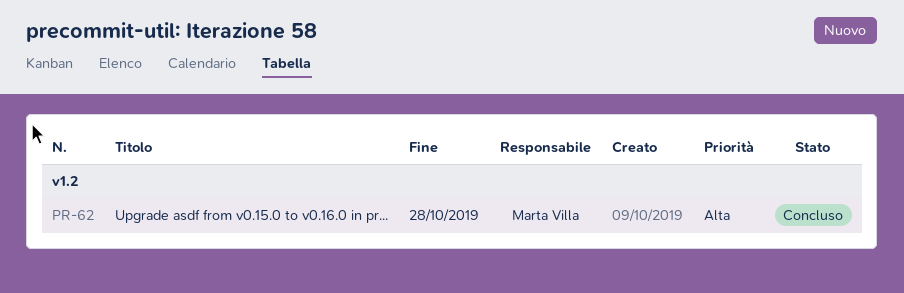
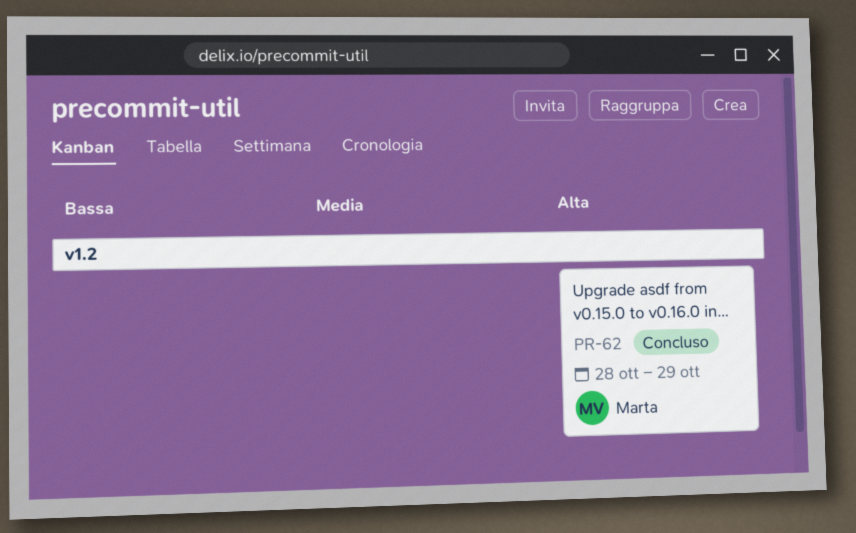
PR-62, due: Oct 28 -> Oct 29

